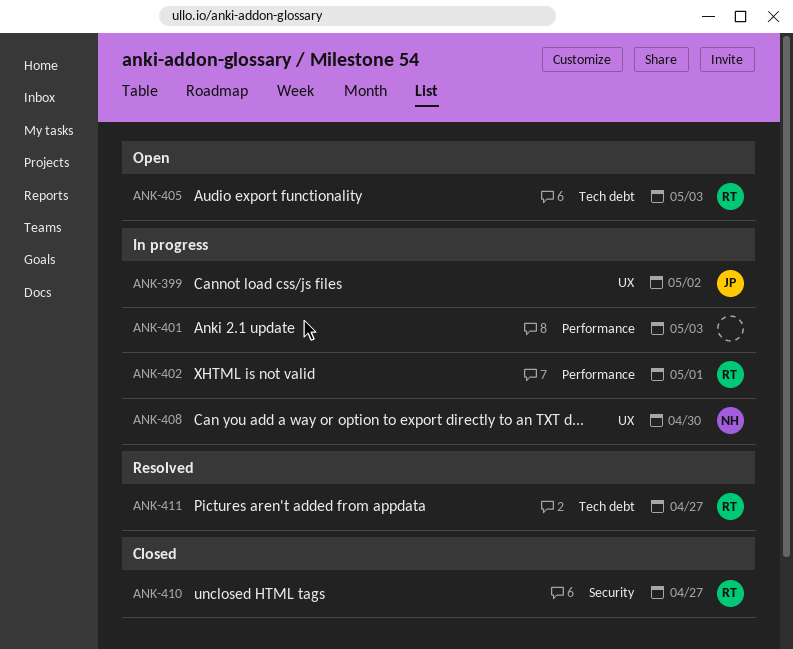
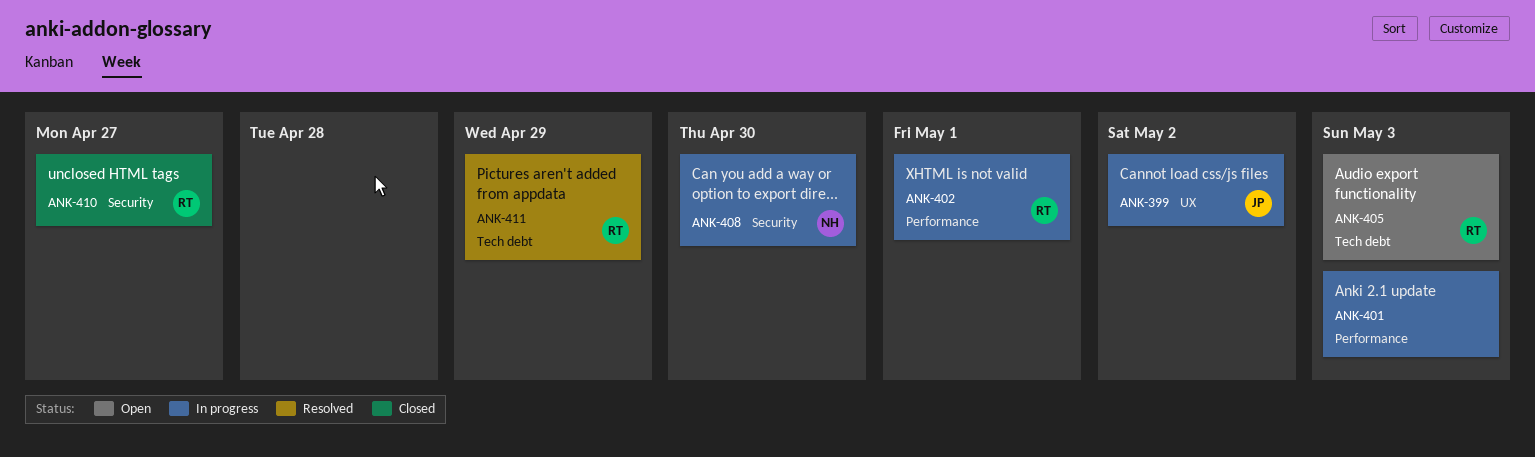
ANK-408, label: UX -> Security
ANK-411, due: Apr 27 -> Apr 29

